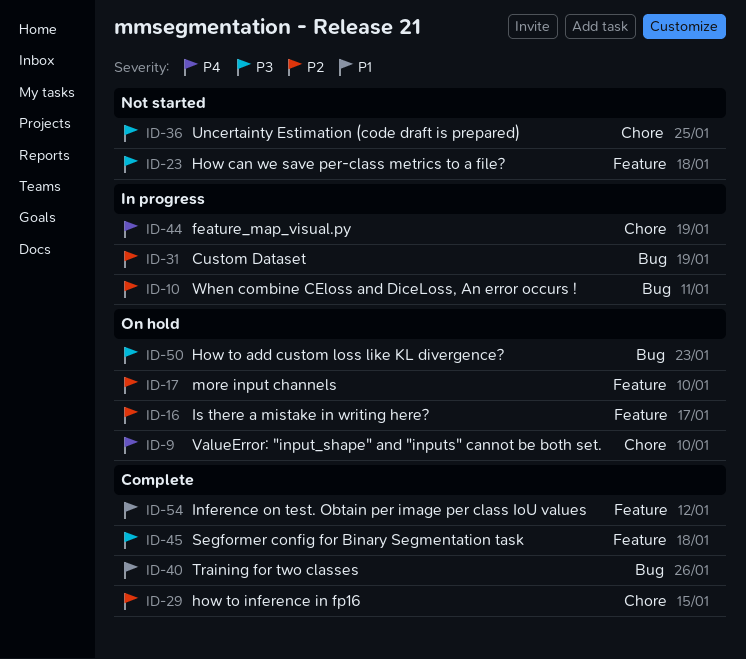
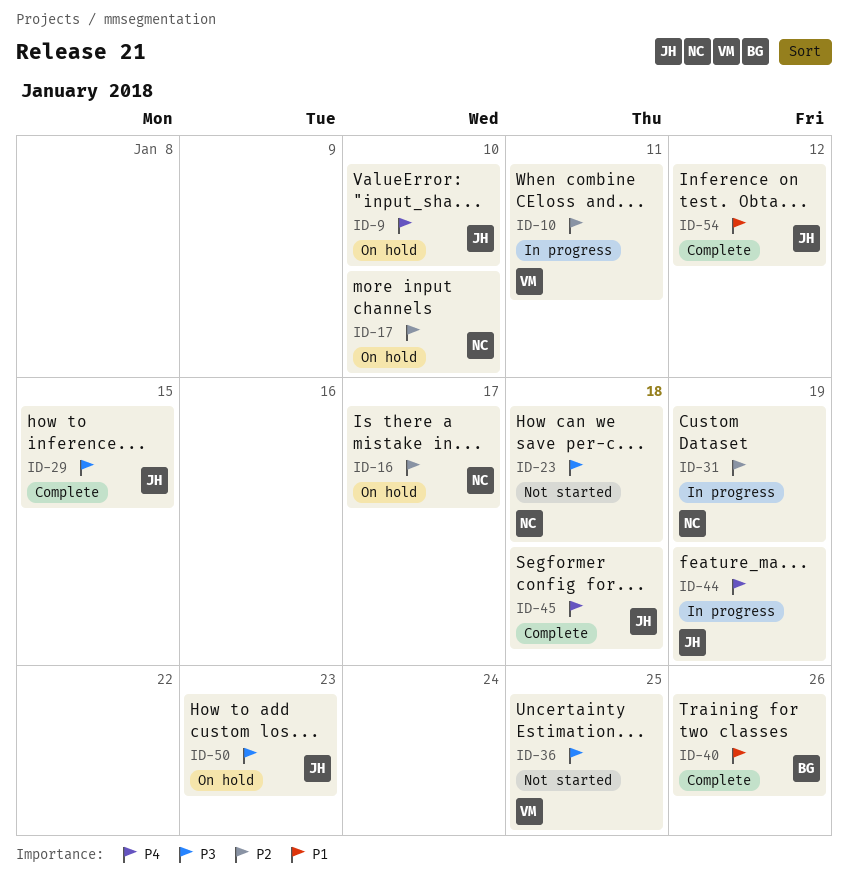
ID-29, priority: P2 -> P3
ID-45, priority: P3 -> P4

